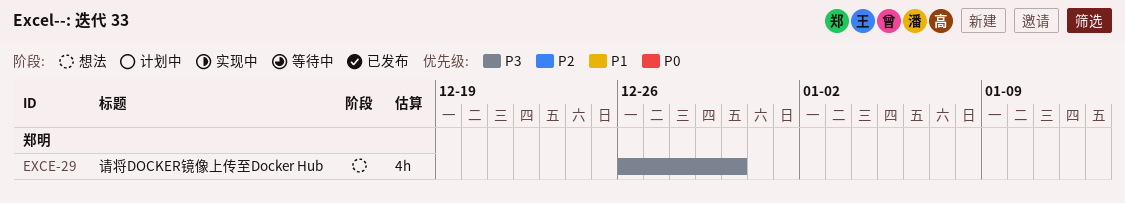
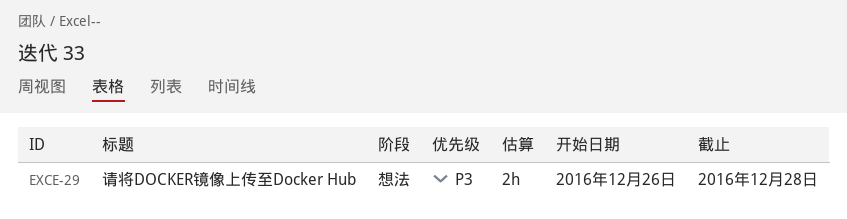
EXCE-29, estimate: 4h -> 2h
EXCE-29, due: Dec 30 -> Dec 28

